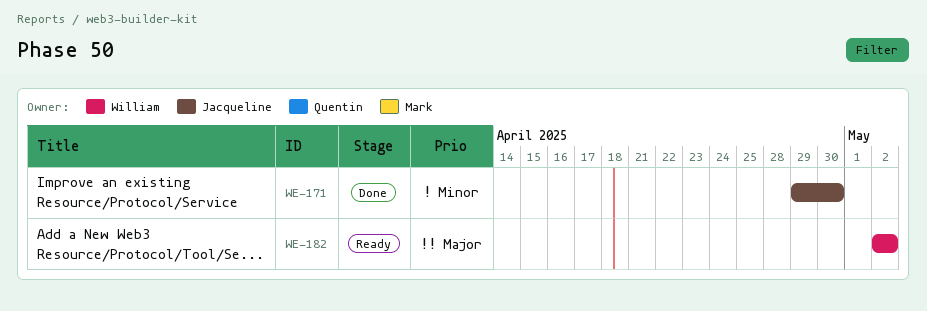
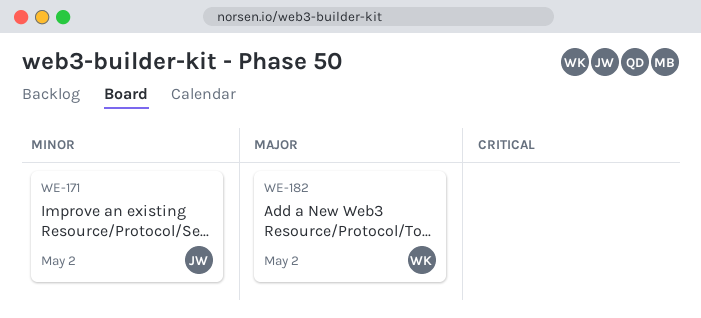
WE-171, due: Apr 30 -> May 2

